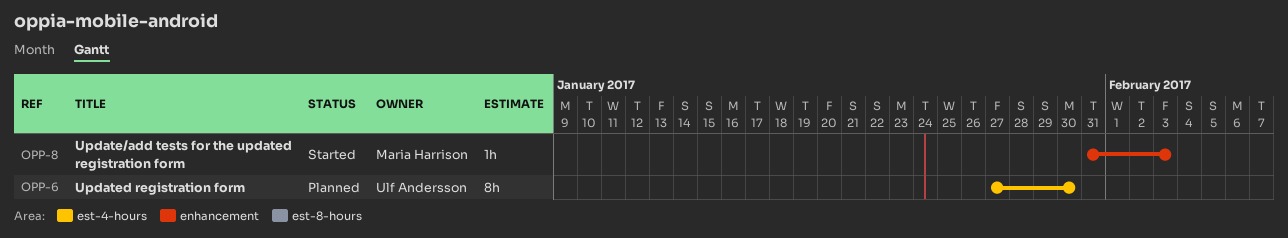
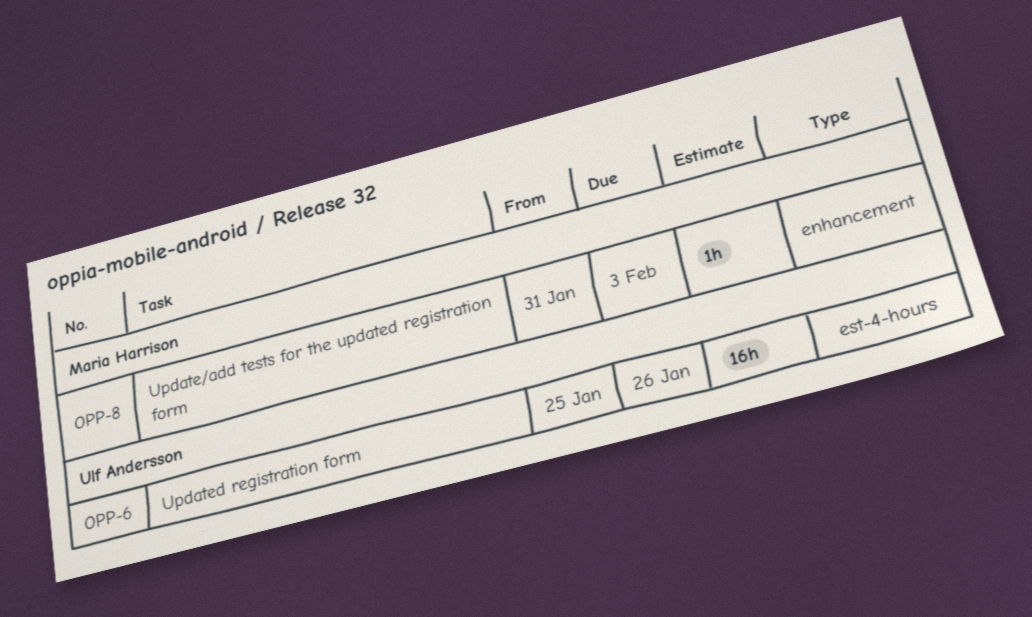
OPP-6, estimate: 8h -> 16h
OPP-6, start: Jan 27 -> Jan 25
OPP-6, due: Jan 30 -> Jan 26

